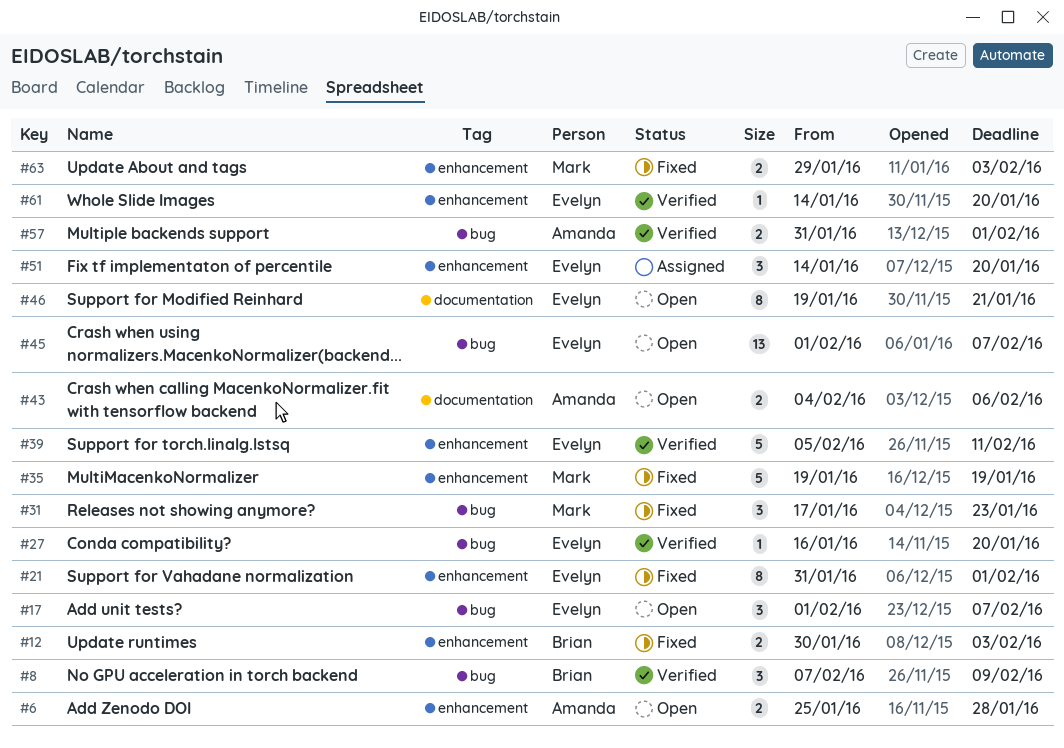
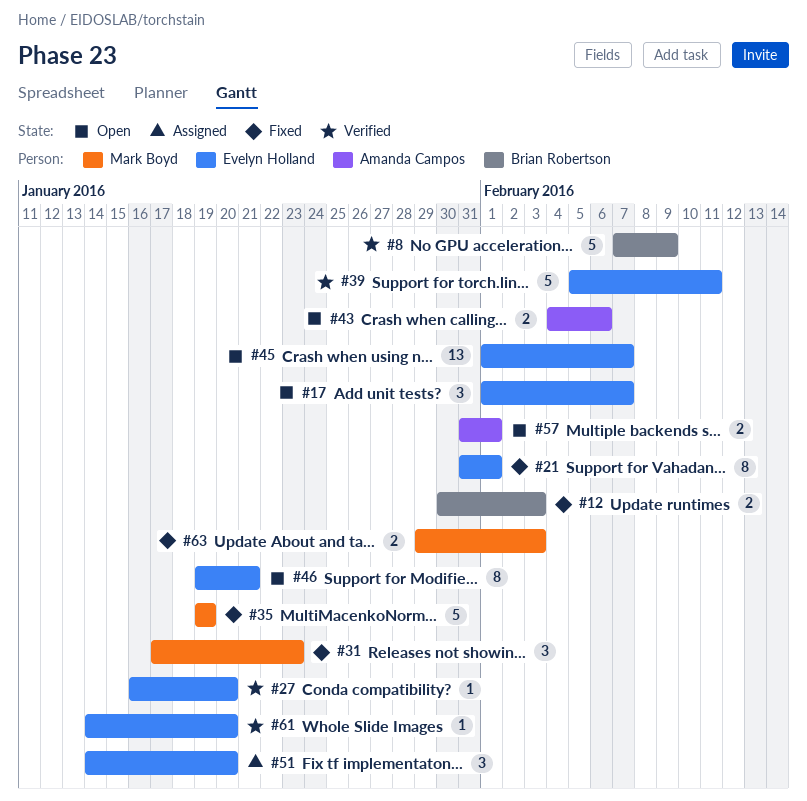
#6: present -> none
#8, estimate: 3 -> 5
#57, status: Verified -> Open

